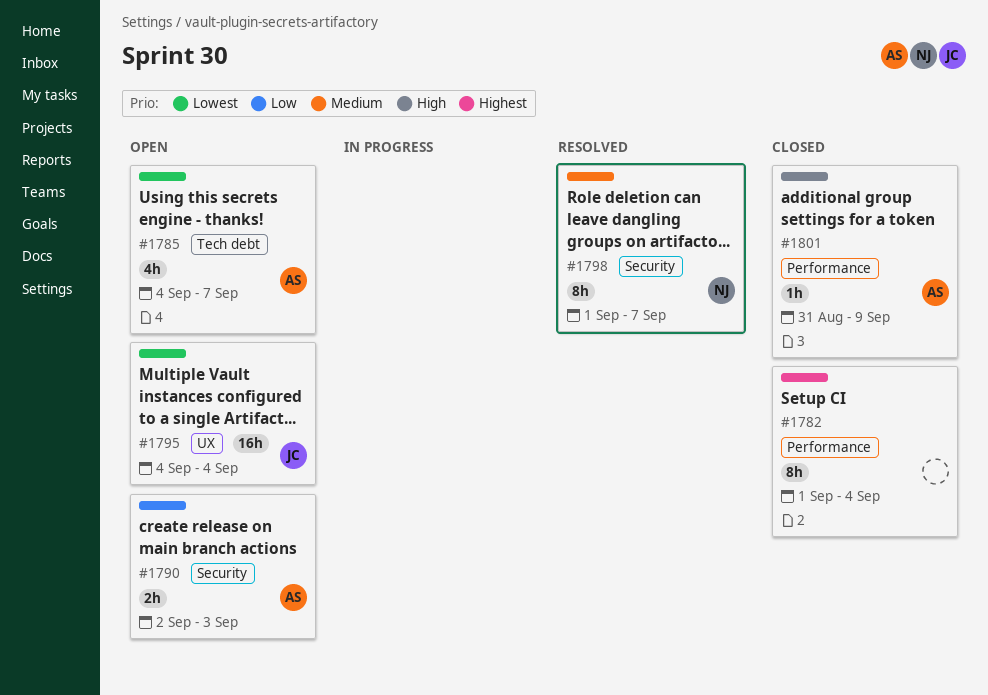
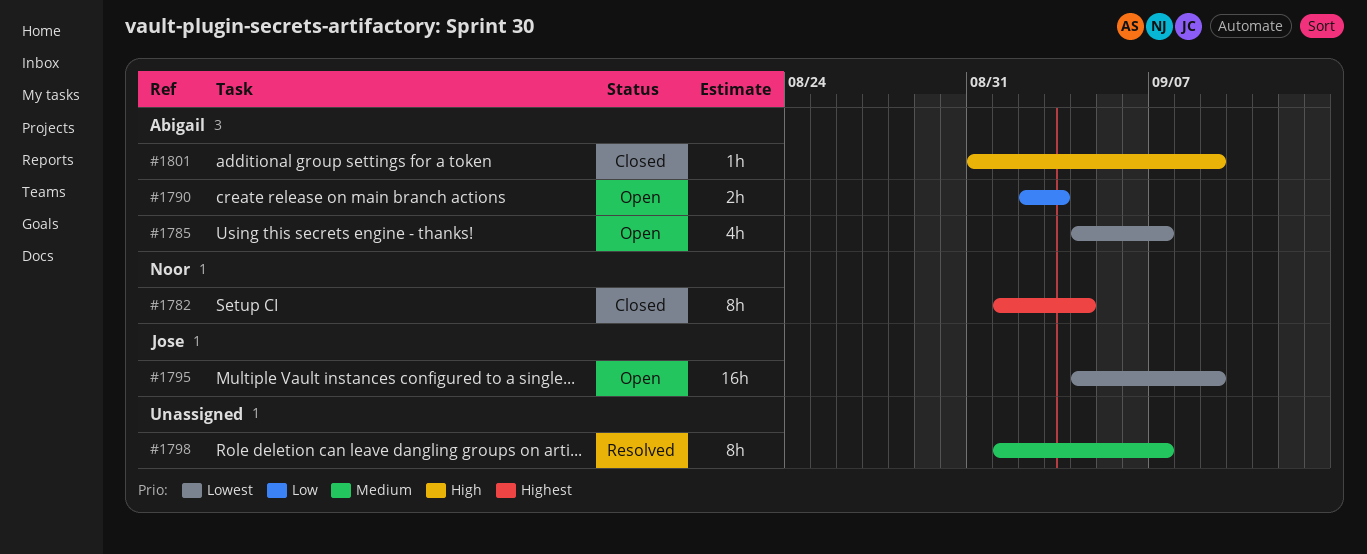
#1782, owner: none -> Noor
#1795, due: Sep 4 -> Sep 9
#1798, owner: Noor -> none

